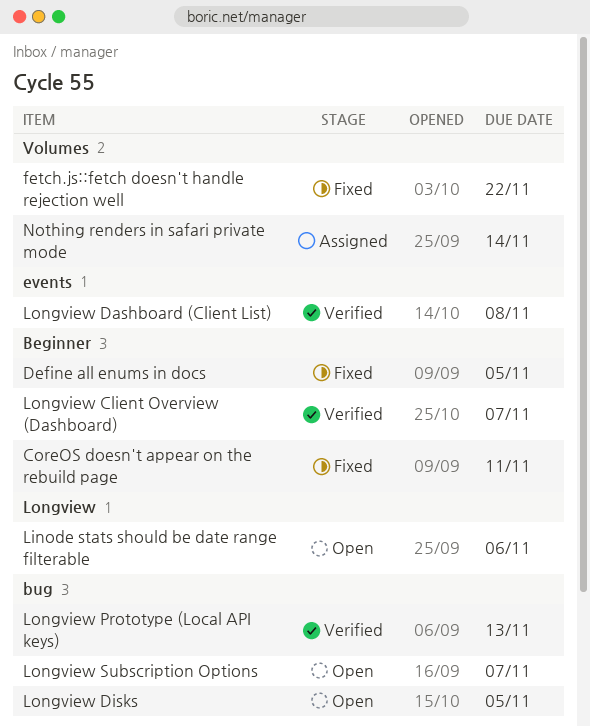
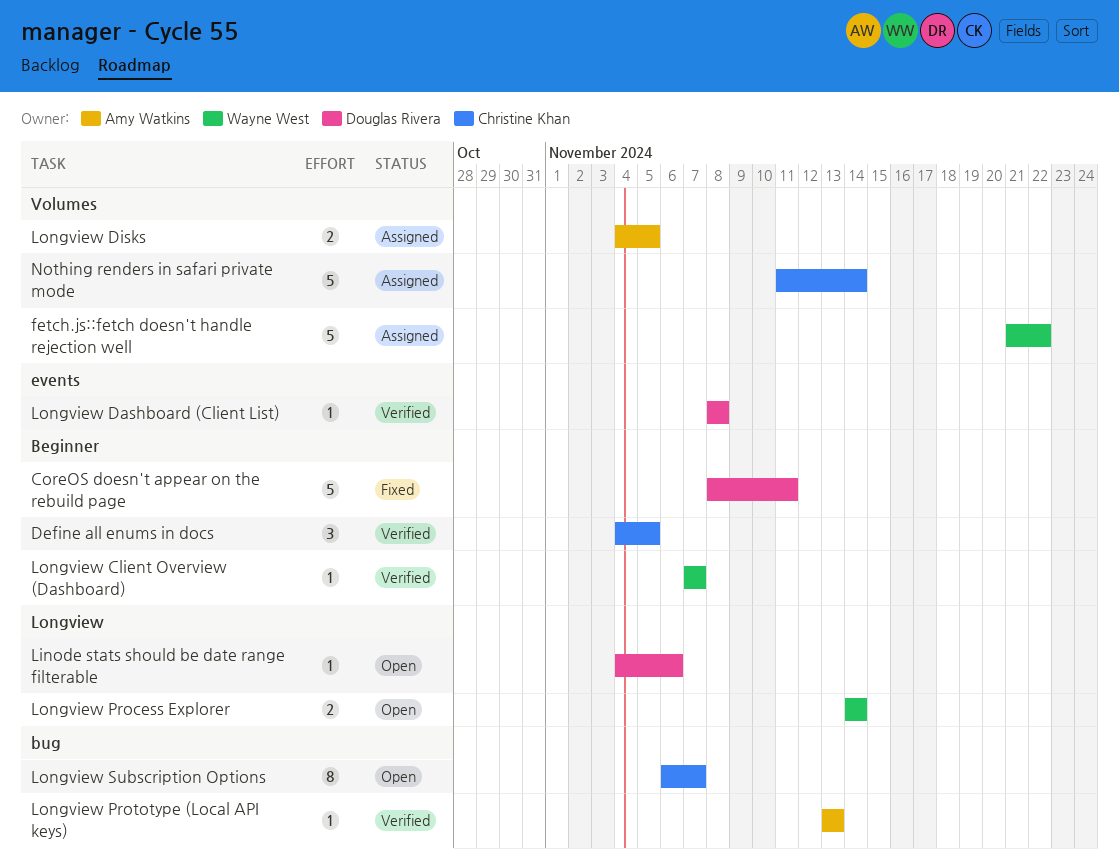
Define all enums in docs, status: Fixed -> Verified
fetch.js::fetch doesn't handle rejection well, status: Fixed -> Assigned
Longview Disks, status: Open -> Assigned
Longview Disks, label: bug -> Volumes
Longview Process Explorer: none -> present

